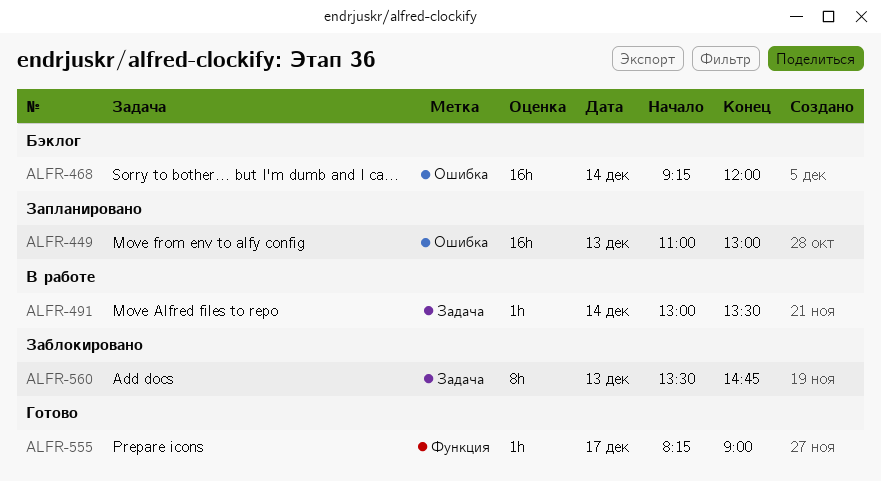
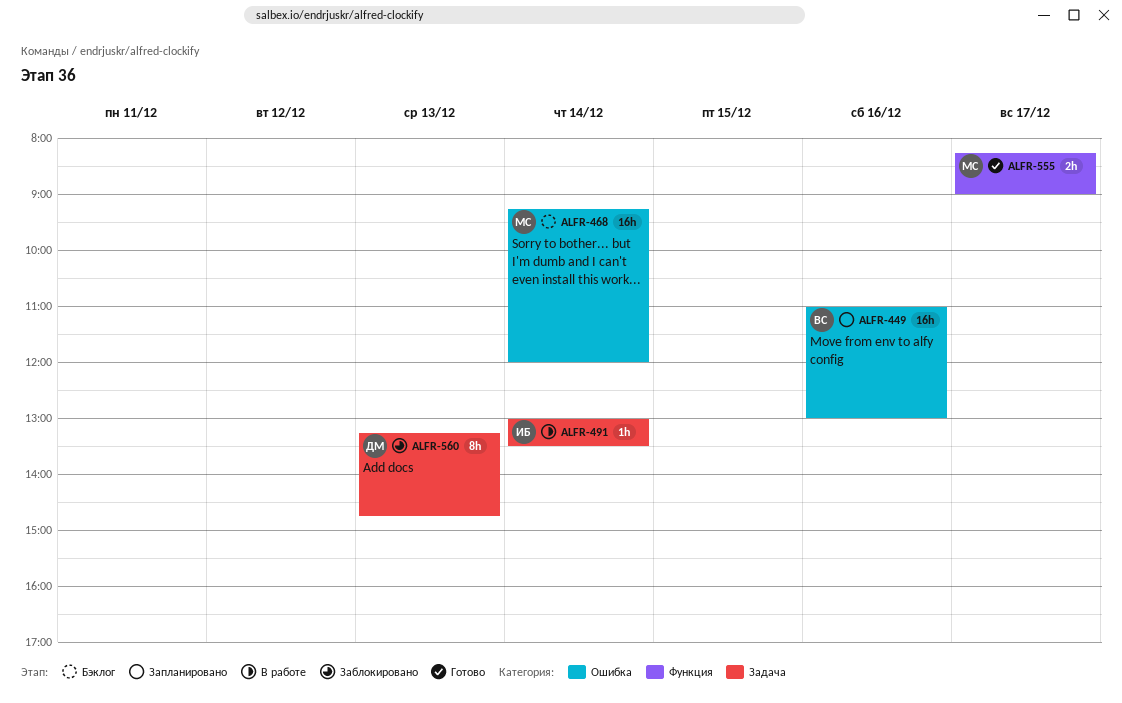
ALFR-449, day: Dec 13 -> Dec 16
ALFR-555, estimate: 1h -> 2h
ALFR-560, begins: 13:30 -> 13:15

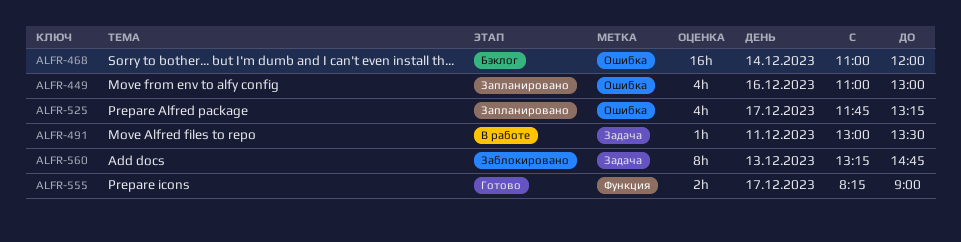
ALFR-449, estimate: 16h -> 4h
ALFR-468, begins: 09:15 -> 11:00
ALFR-491, day: Dec 14 -> Dec 11
ALFR-525: none -> present

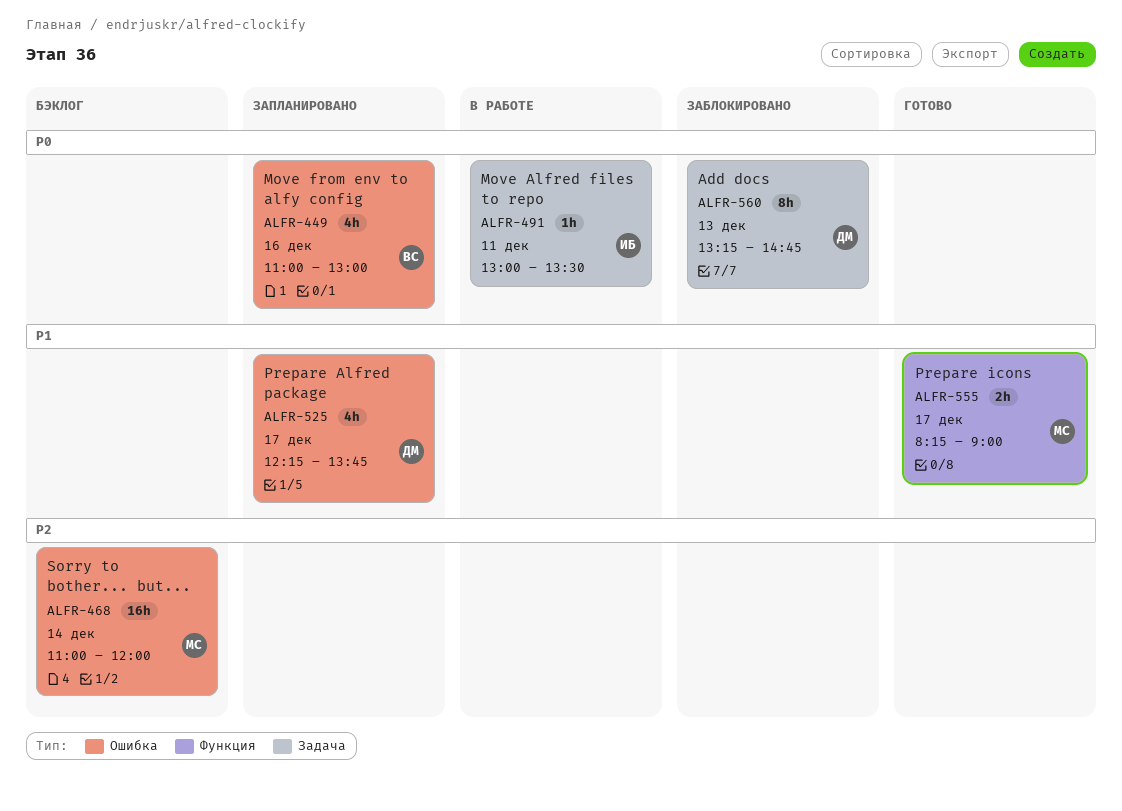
ALFR-525, begins: 11:45 -> 12:15
ALFR-525, ends: 13:15 -> 13:45

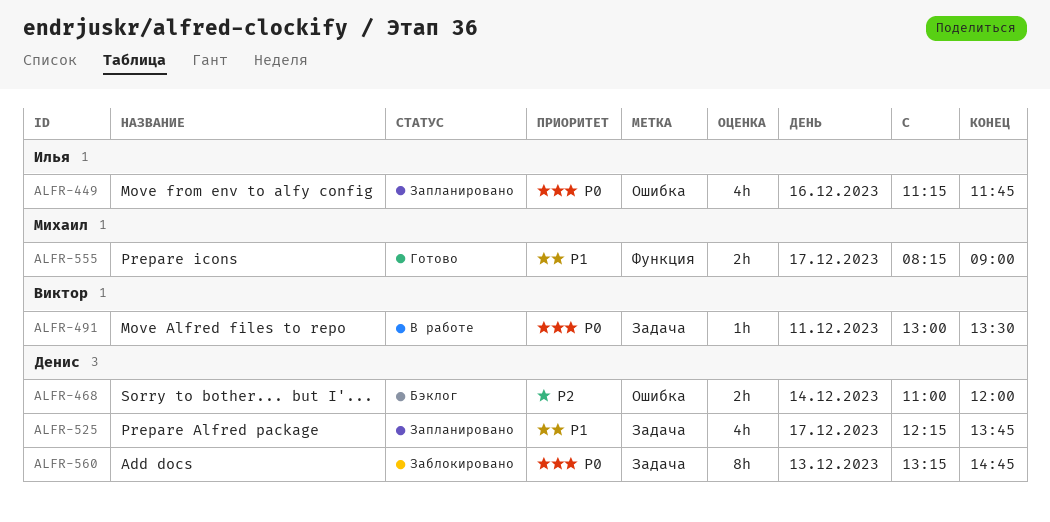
ALFR-449, owner: Виктор -> Илья
ALFR-449, begins: 11:00 -> 11:15
ALFR-449, ends: 13:00 -> 11:45
ALFR-468, owner: Михаил -> Денис
ALFR-468, estimate: 16h -> 2h
ALFR-491, owner: Илья -> Виктор
ALFR-525, label: Ошибка -> Задача

